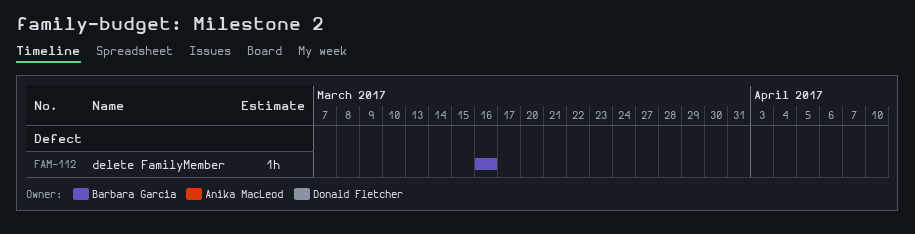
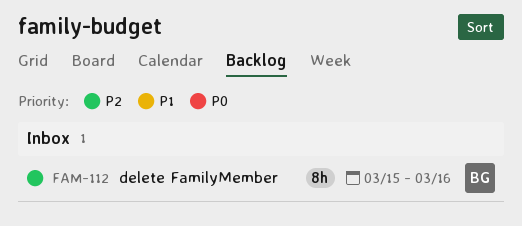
FAM-112, estimate: 1h -> 8h
FAM-112, start: Mar 16 -> Mar 15

